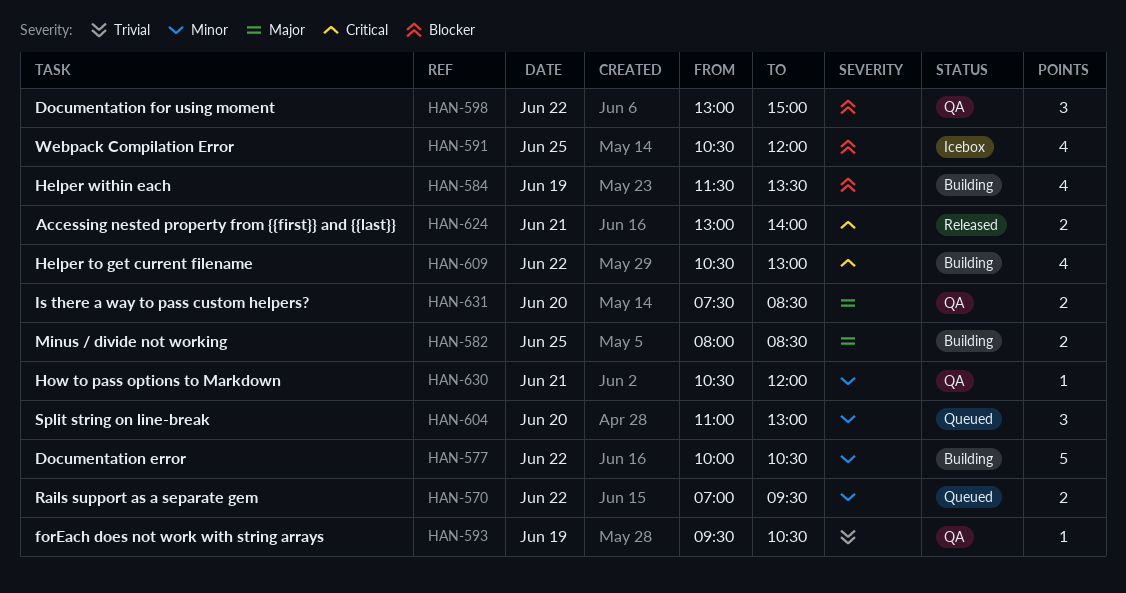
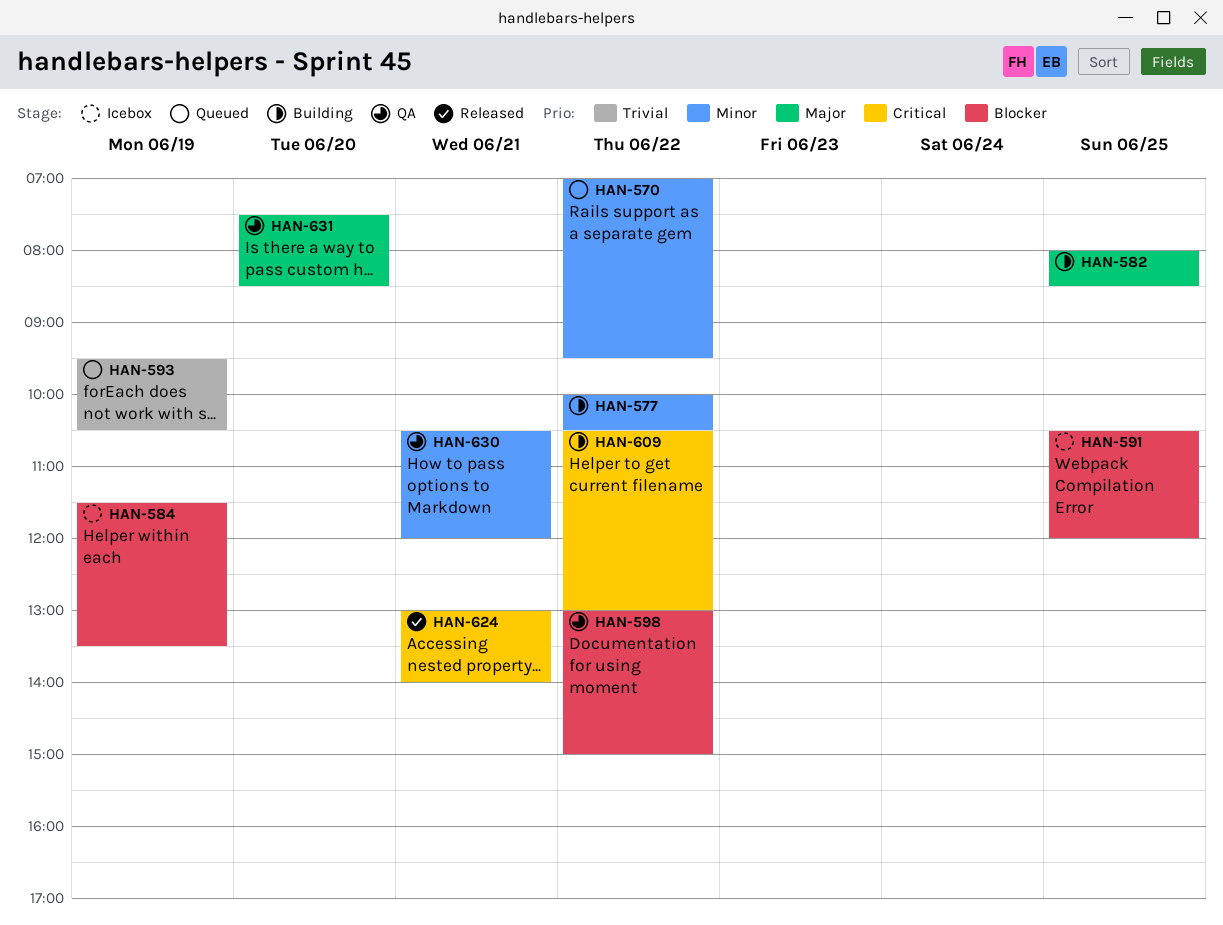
HAN-584, status: Building -> Icebox
HAN-593, status: QA -> Queued
HAN-604: present -> none

